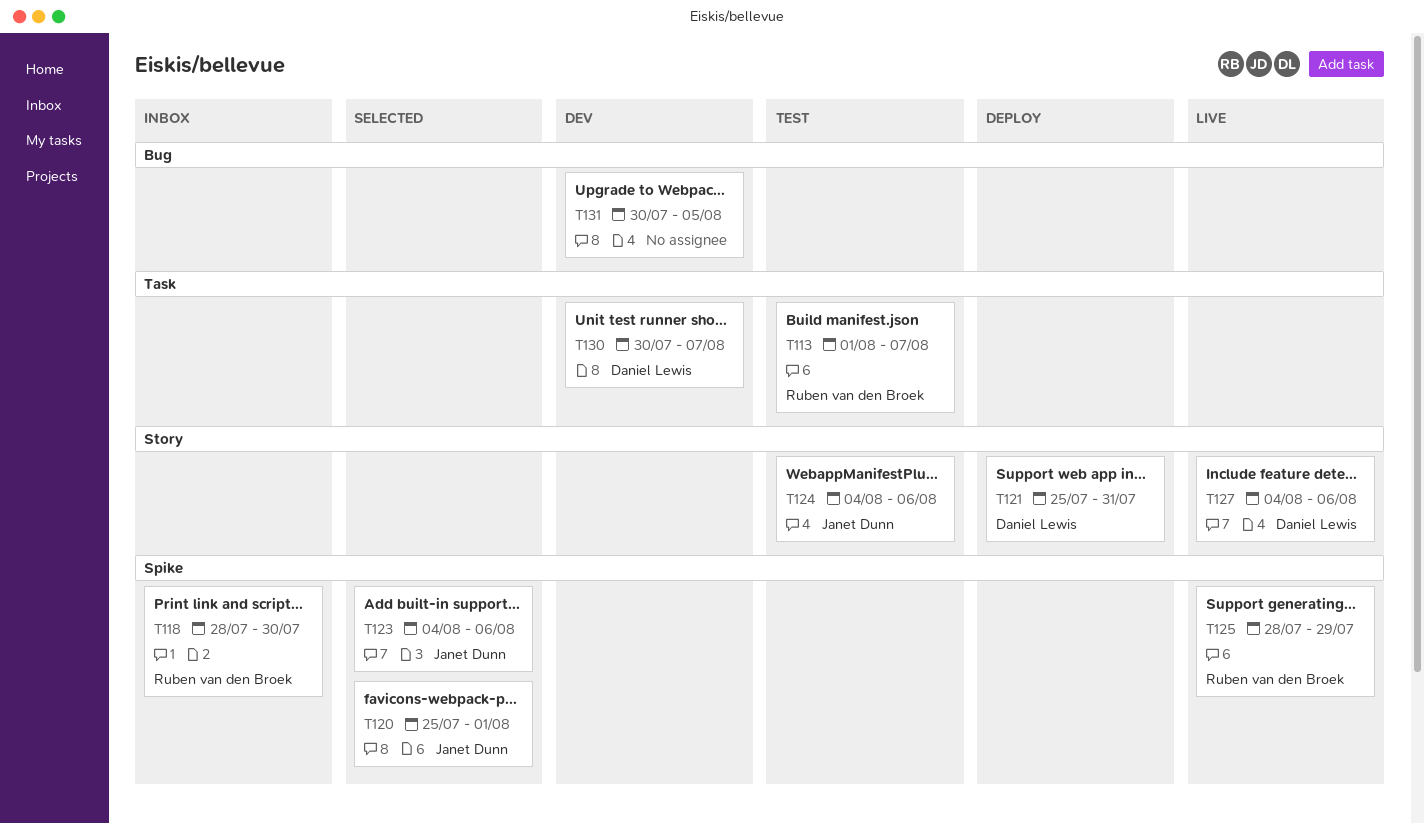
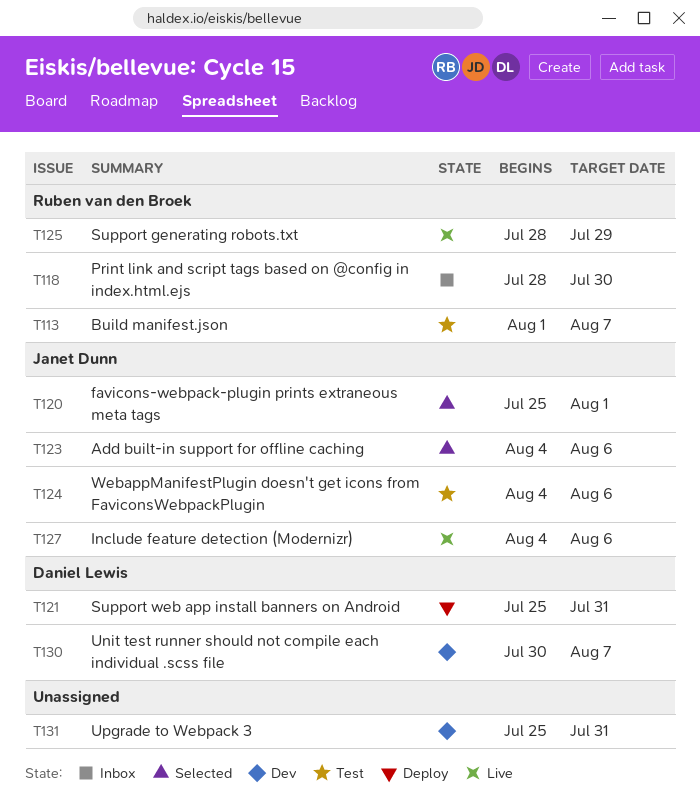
T127, owner: Daniel Lewis -> Janet Dunn
T131, start: Jul 30 -> Jul 25
T131, due: Aug 5 -> Jul 31

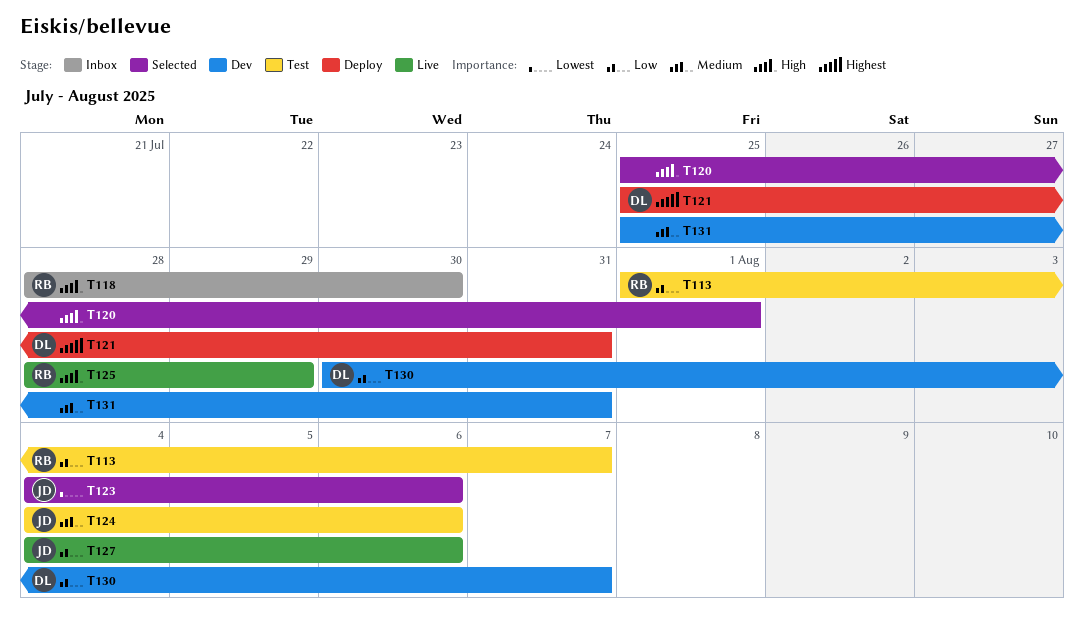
T120, owner: Janet Dunn -> none

